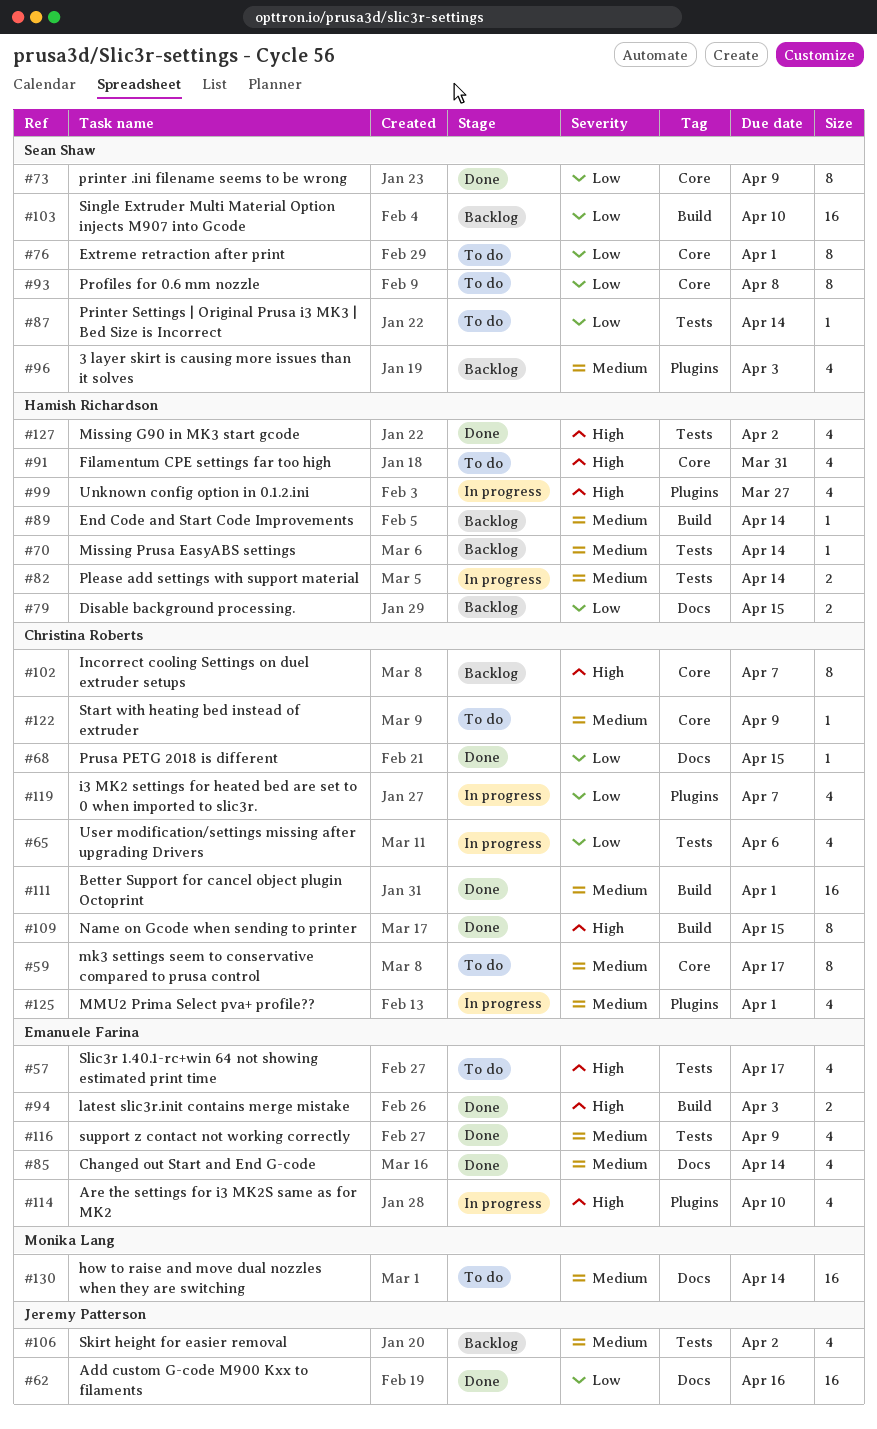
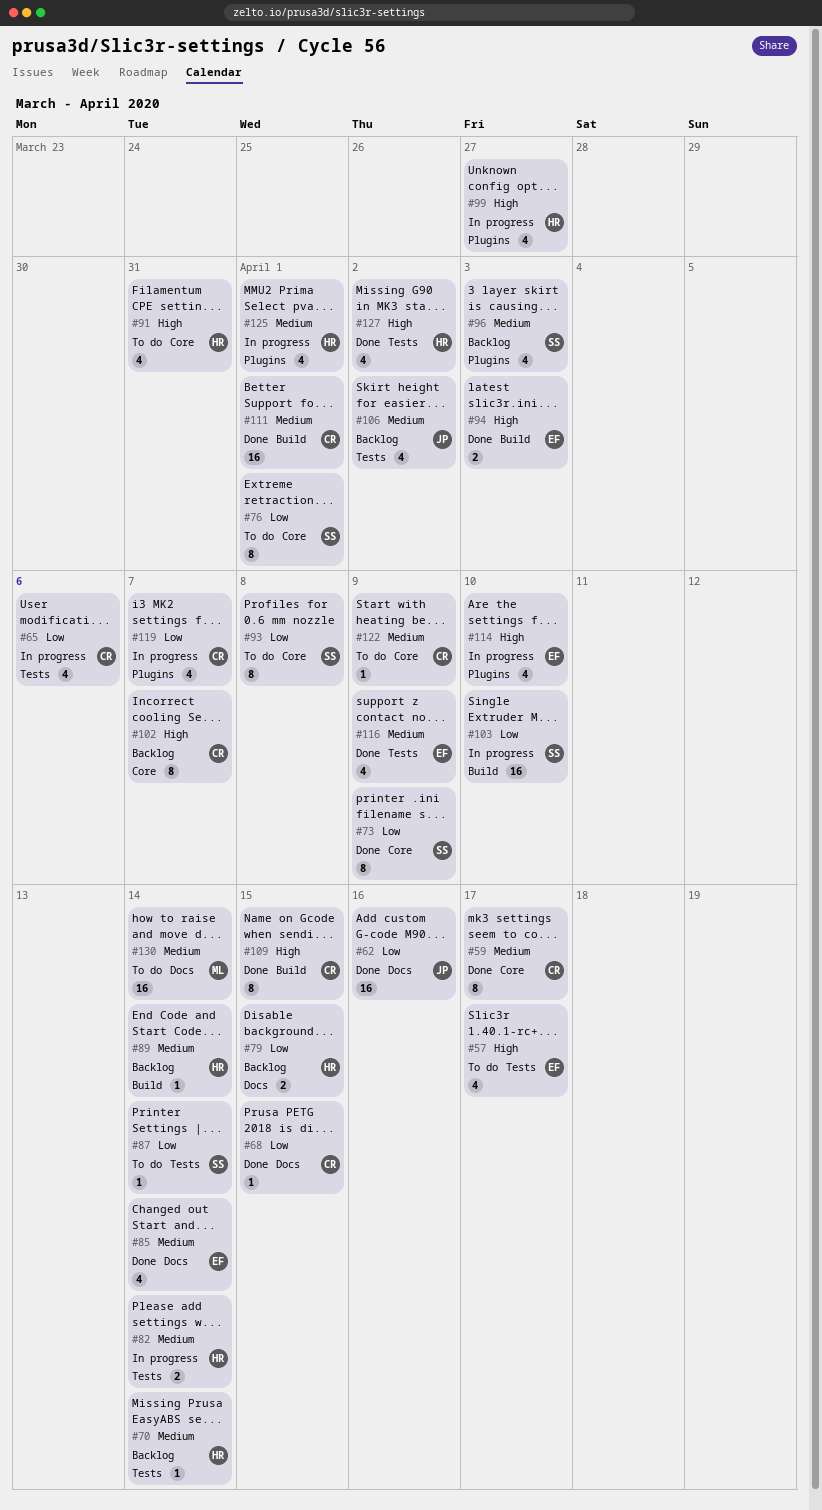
#59, status: To do -> Done
#103, status: Backlog -> In progress
#125, owner: Christina Roberts -> Hamish Richardson

